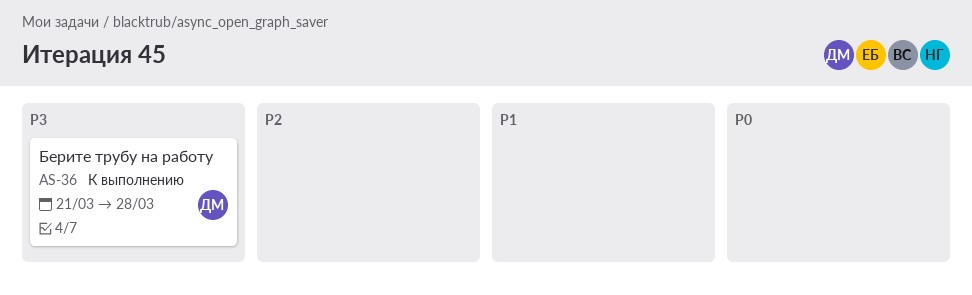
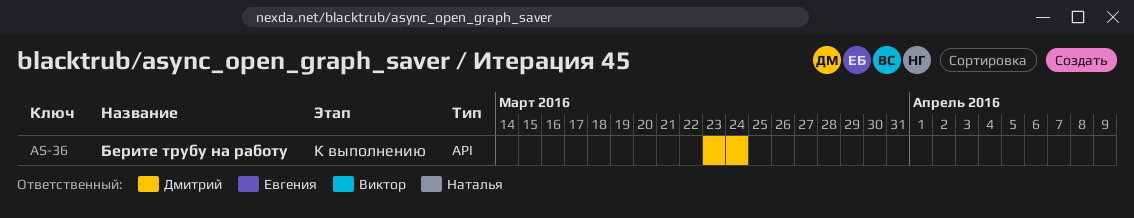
AS-36, start: Mar 21 -> Mar 23
AS-36, due: Mar 28 -> Mar 24

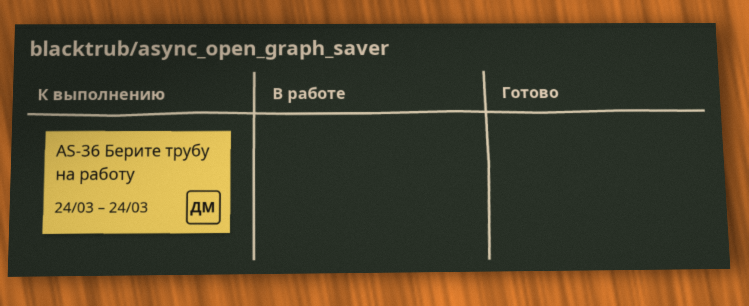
AS-36, start: Mar 23 -> Mar 24

